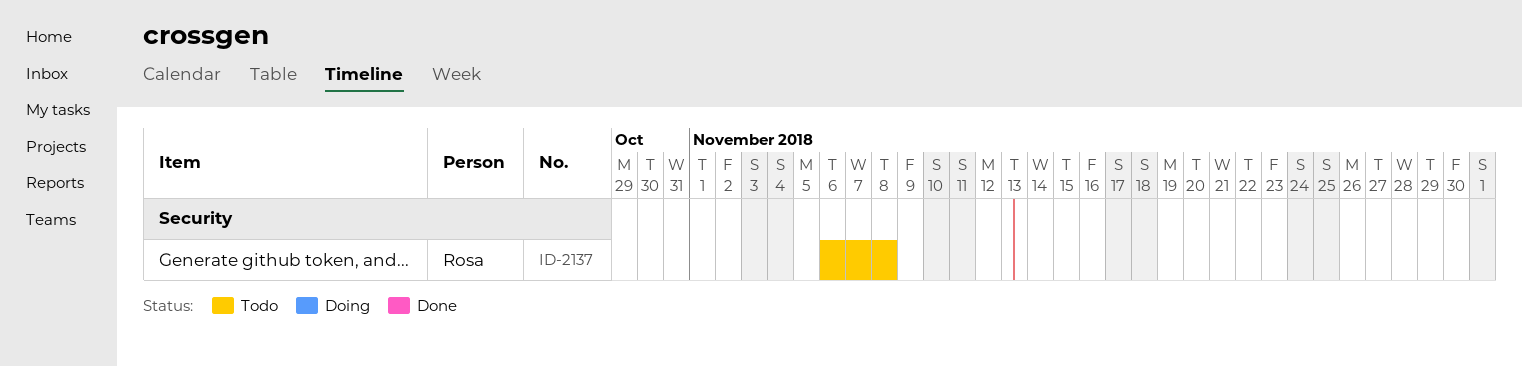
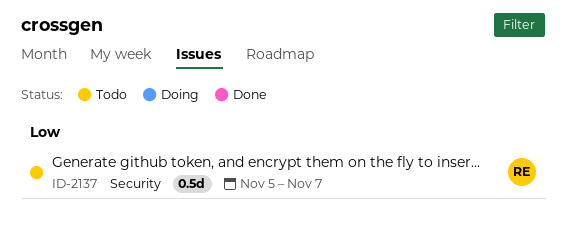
ID-2137, start: Nov 6 -> Nov 5
ID-2137, due: Nov 8 -> Nov 7

